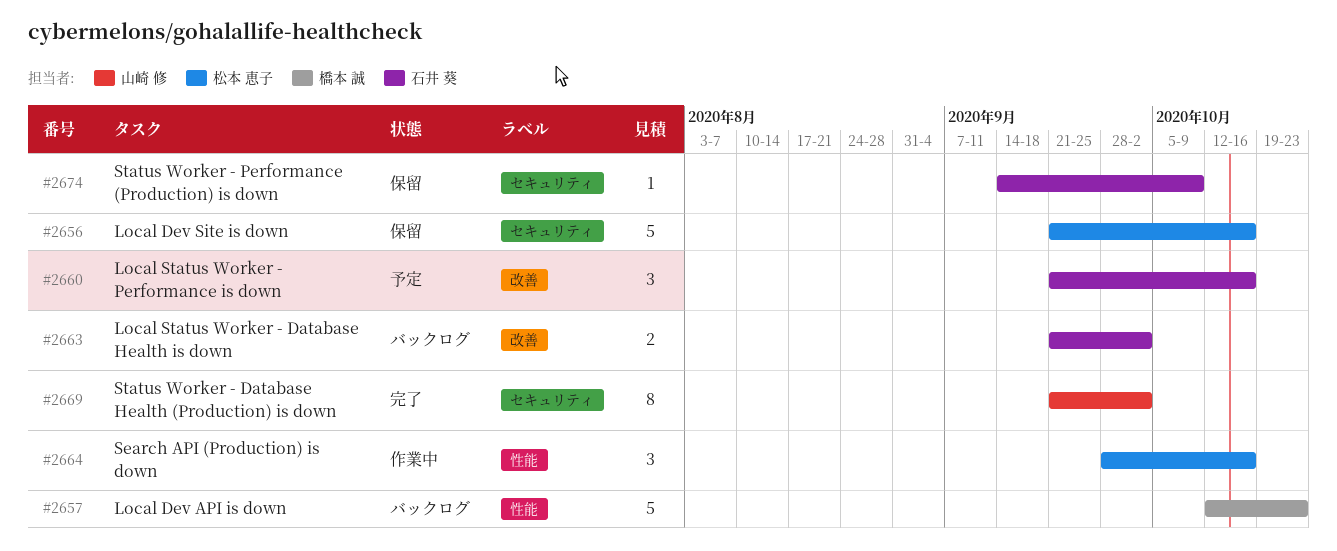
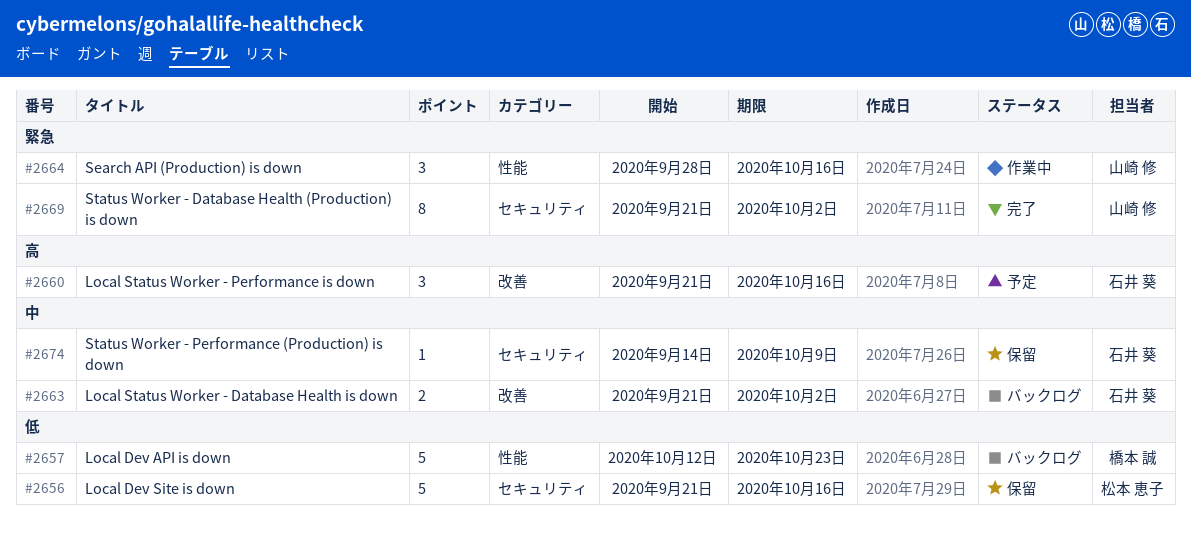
#2664, owner: 松本 恵子 -> 山崎 修

